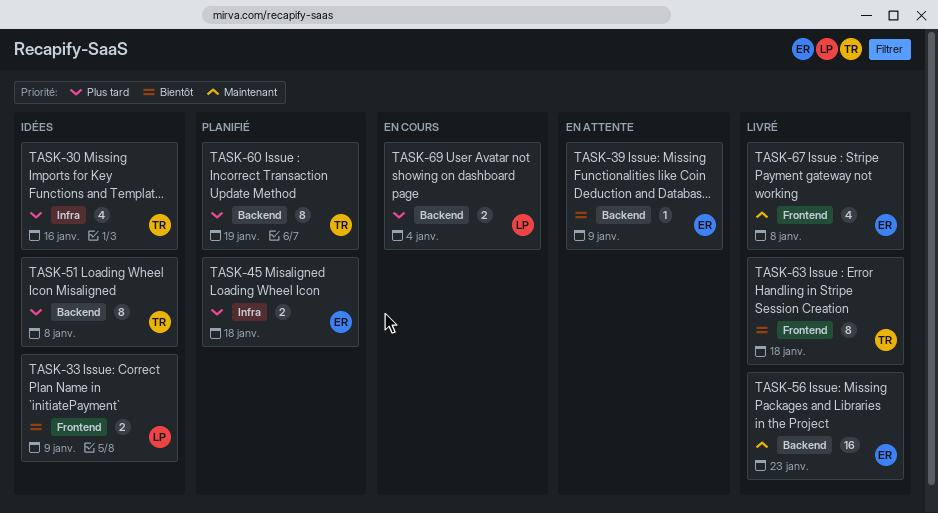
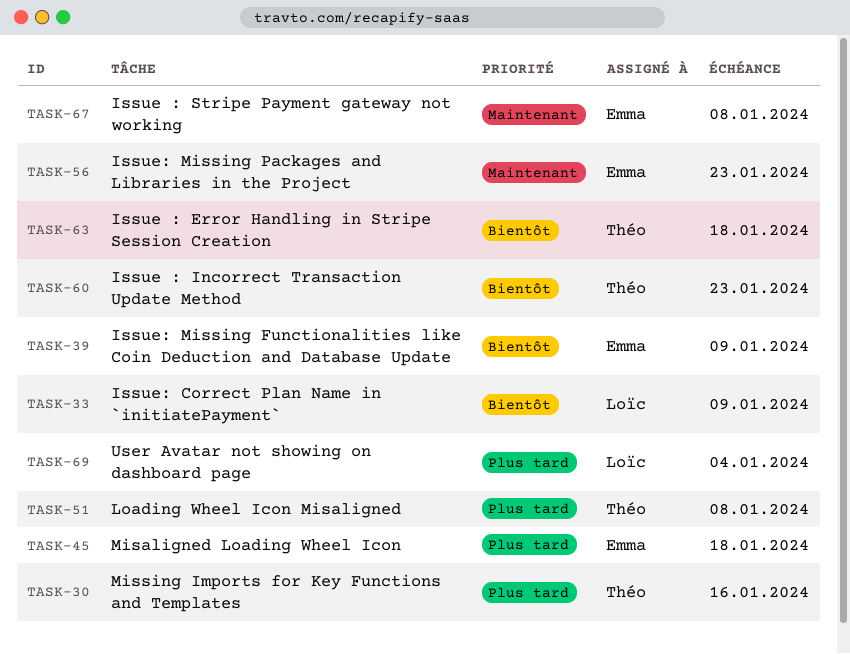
TASK-60, priority: Plus tard -> Bientôt
TASK-60, due: Jan 19 -> Jan 23

